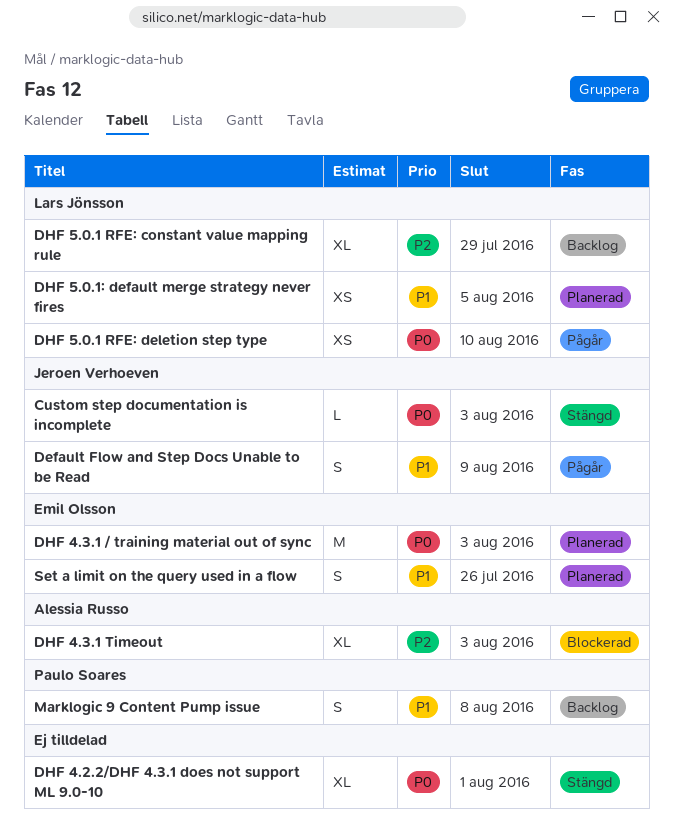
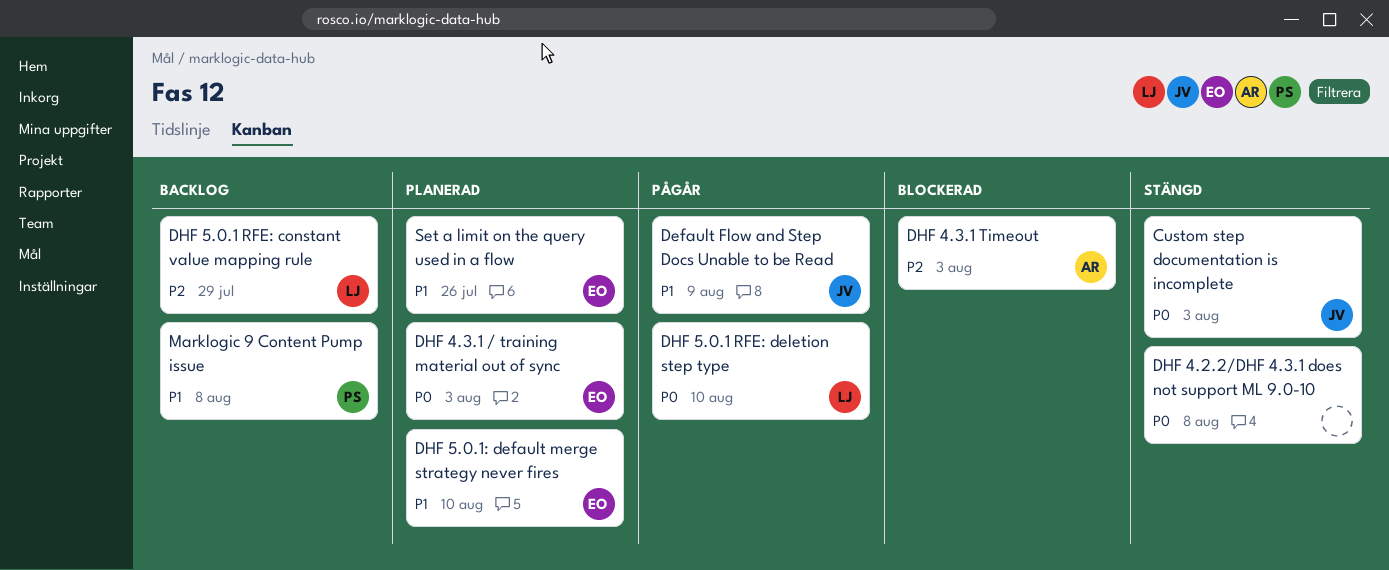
DHF 4.2.2/DHF 4.3.1 does not support ML 9.0-10, due: Aug 1 -> Aug 8
DHF 5.0.1: default merge strategy never fires, owner: Lars Jönsson -> Emil Olsson
DHF 5.0.1: default merge strategy never fires, due: Aug 5 -> Aug 10

